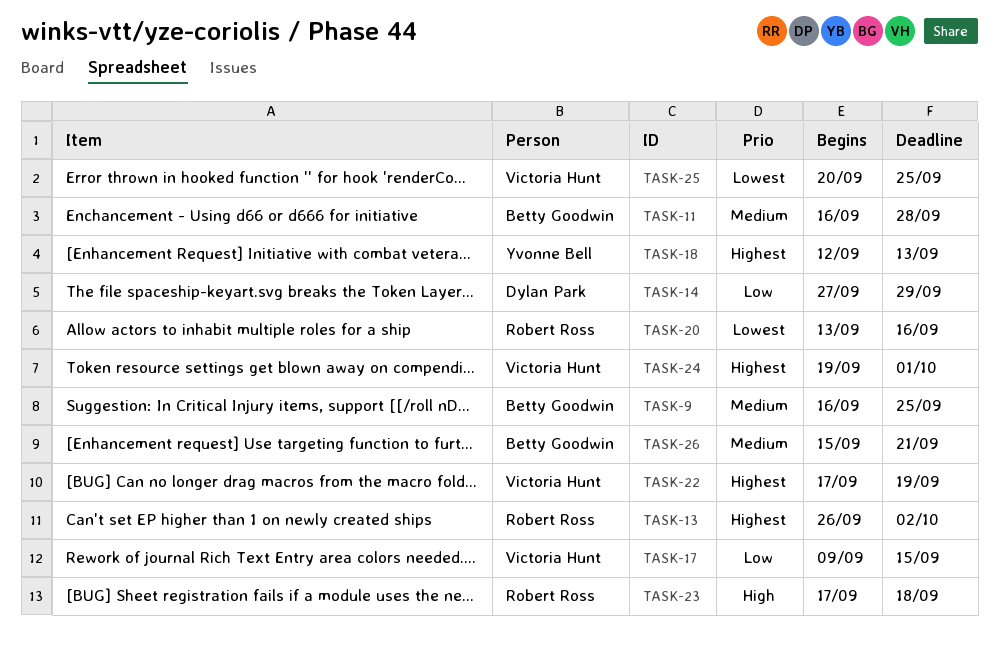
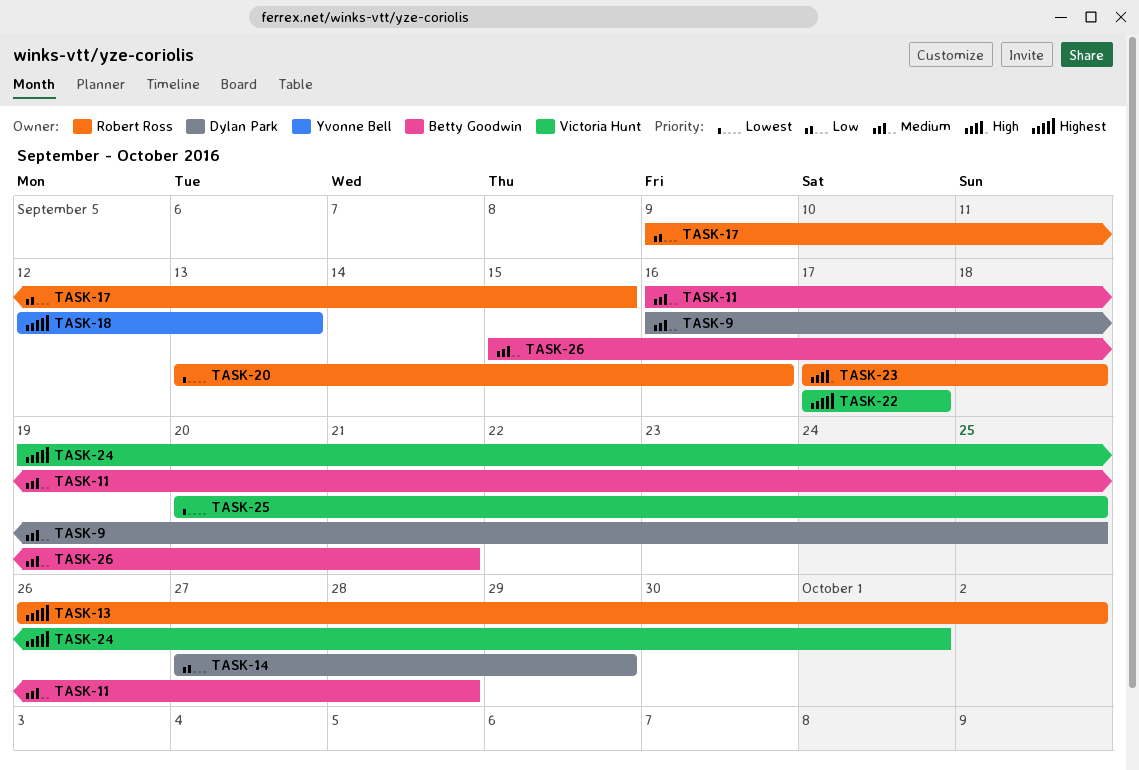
TASK-9, owner: Betty Goodwin -> Dylan Park
TASK-17, owner: Victoria Hunt -> Robert Ross
TASK-22, due: Sep 19 -> Sep 17

